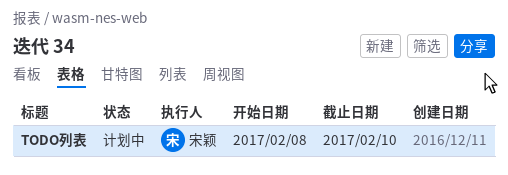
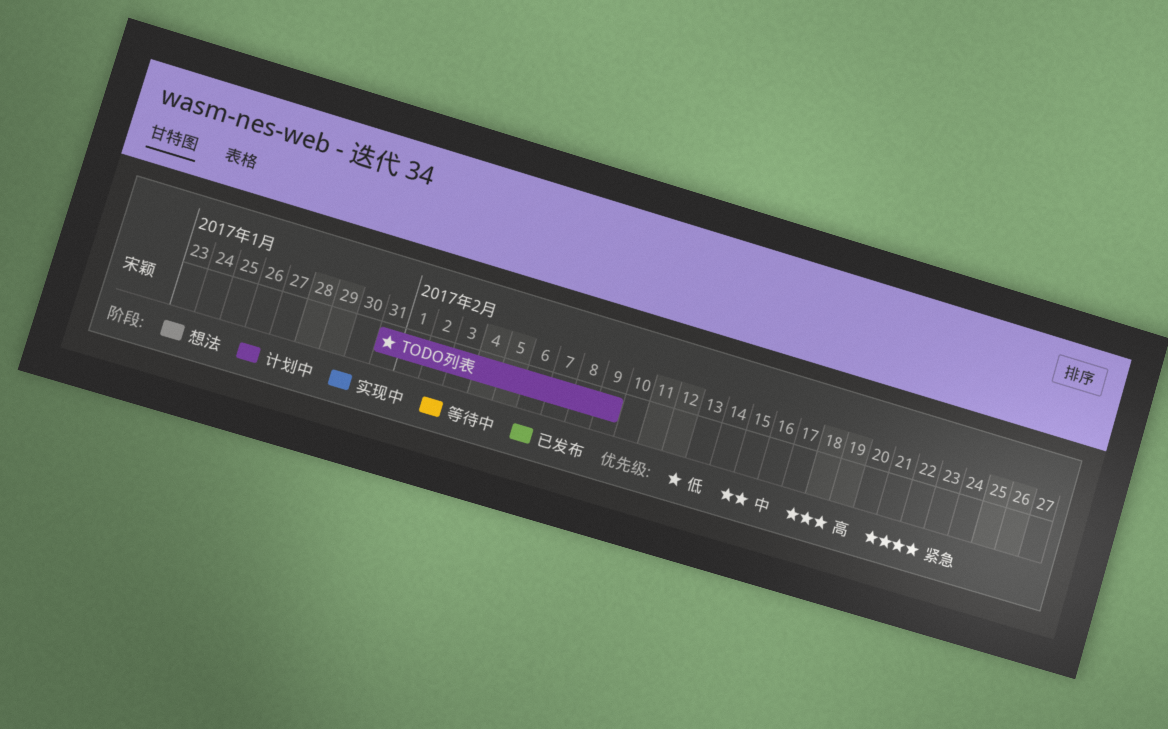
TODO列表, start: Feb 8 -> Jan 31
TODO列表, due: Feb 10 -> Feb 9

